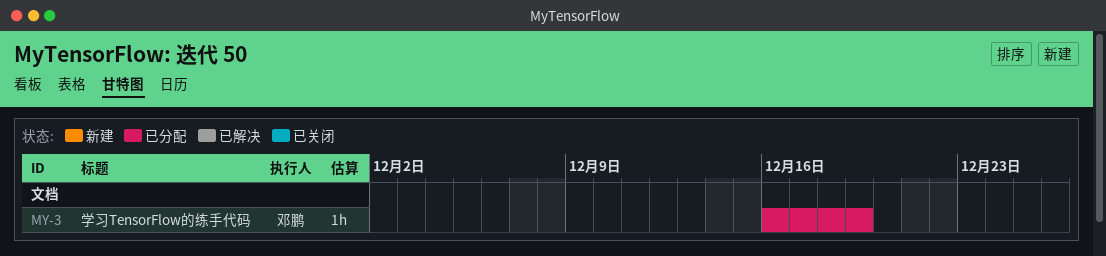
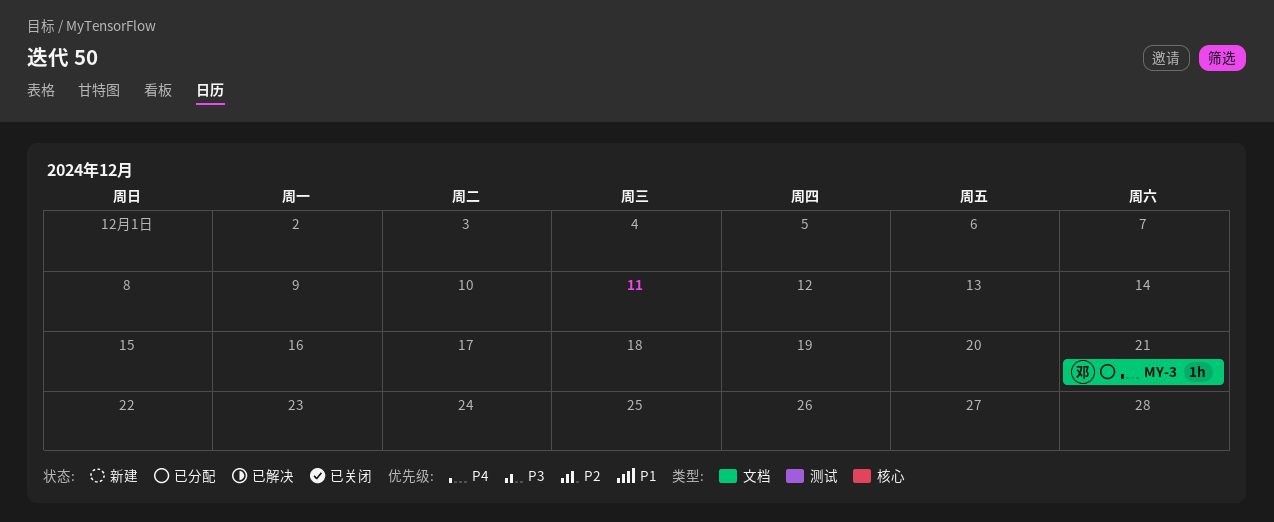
MY-3, start: Dec 16 -> Dec 21
MY-3, due: Dec 19 -> Dec 21

